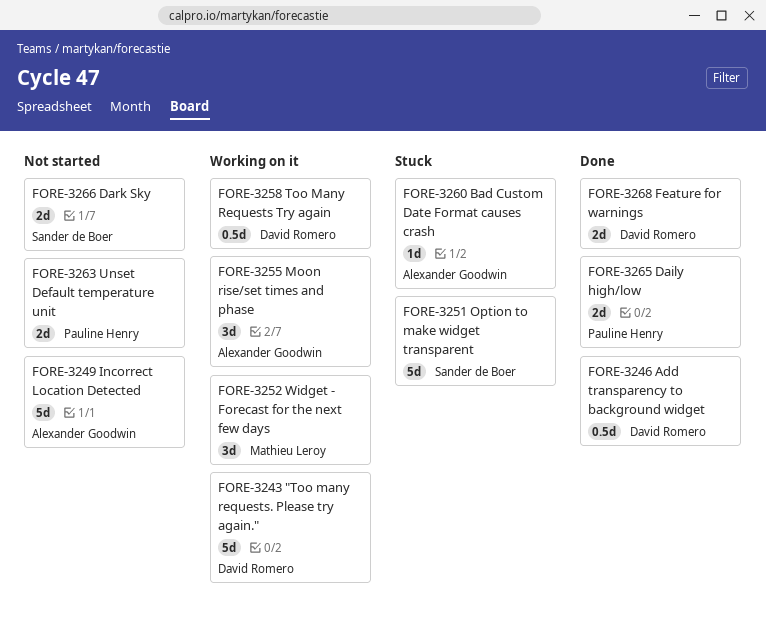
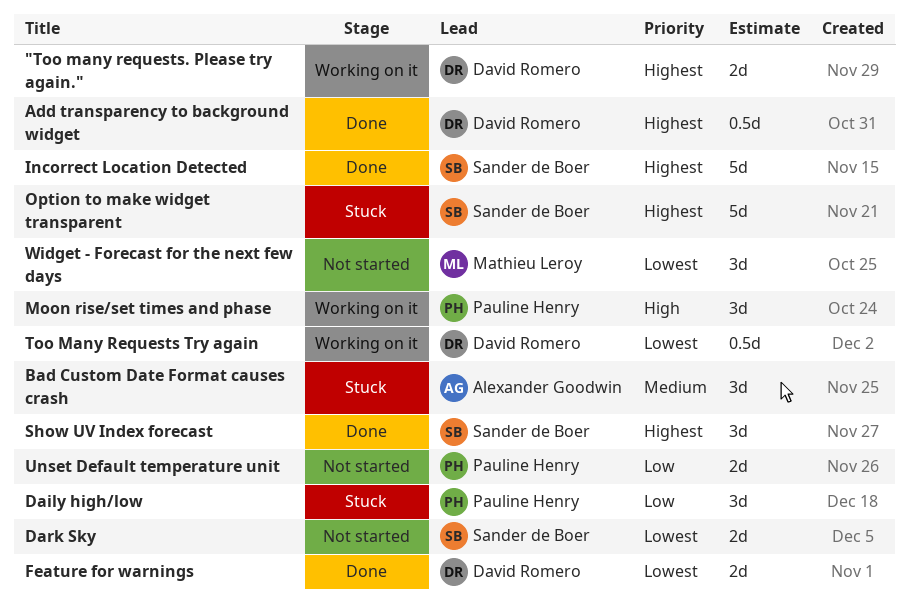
"Too many requests. Please try again.", estimate: 5d -> 2d
Bad Custom Date Format causes crash, estimate: 1d -> 3d
Daily high/low, status: Done -> Stuck
Daily high/low, estimate: 2d -> 3d
Incorrect Location Detected, status: Not started -> Done
Incorrect Location Detected, owner: Alexander Goodwin -> Sander de Boer
Moon rise/set times and phase, owner: Alexander Goodwin -> Pauline Henry
Show UV Index forecast: none -> present
Widget - Forecast for the next few days, status: Working on it -> Not started

